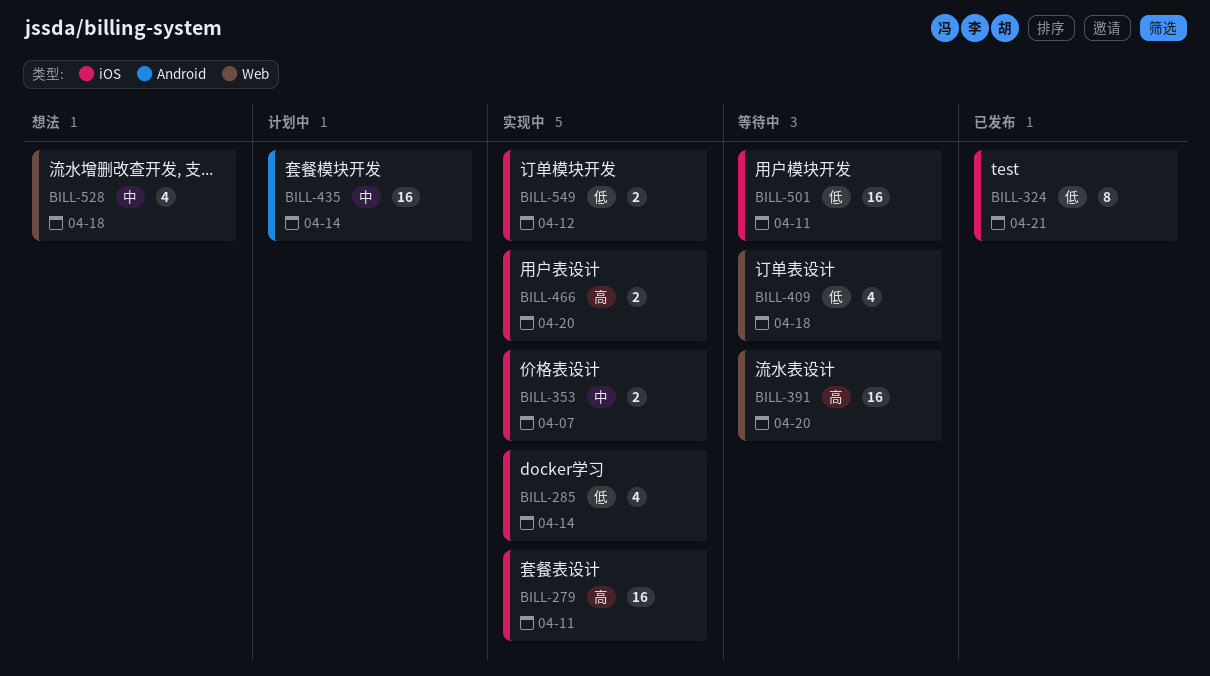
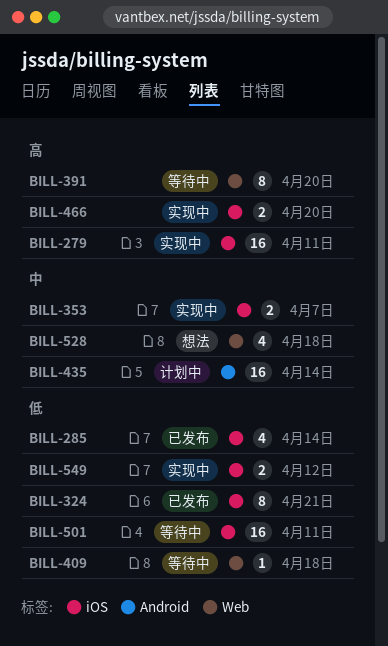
BILL-285, status: 实现中 -> 已发布
BILL-391, estimate: 16 -> 8
BILL-409, estimate: 4 -> 1

